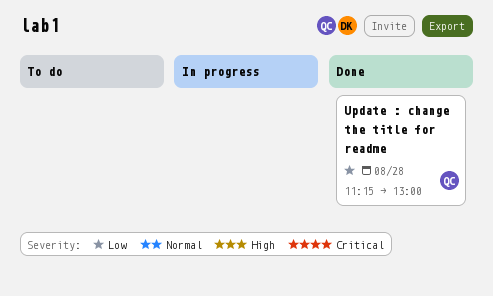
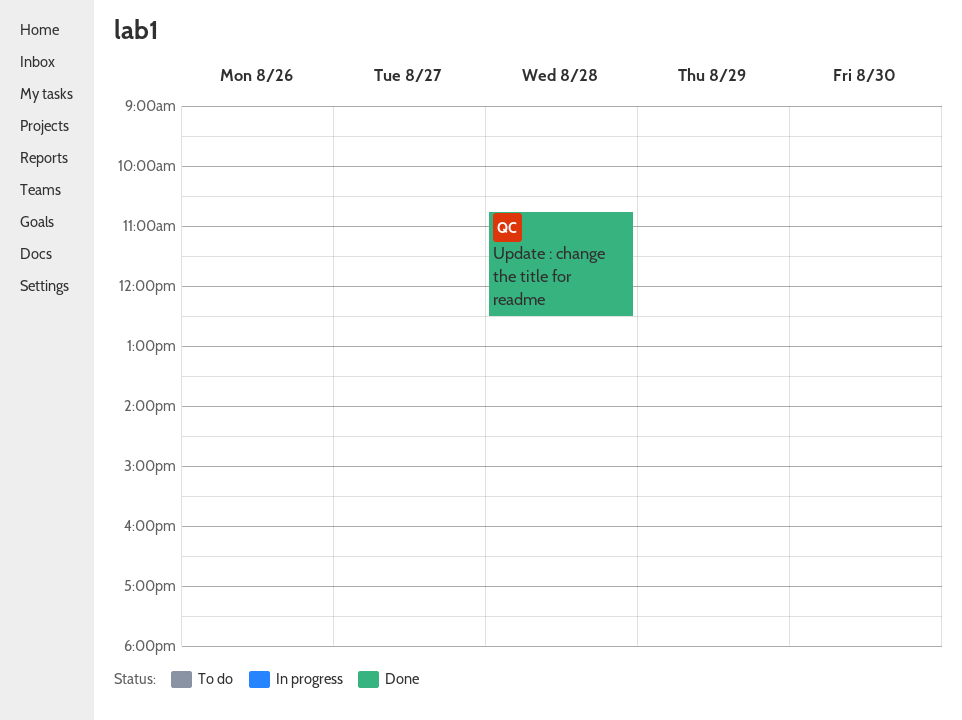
Update : change the title for readme, begins: 11:15 -> 10:45
Update : change the title for readme, ends: 13:00 -> 12:30

